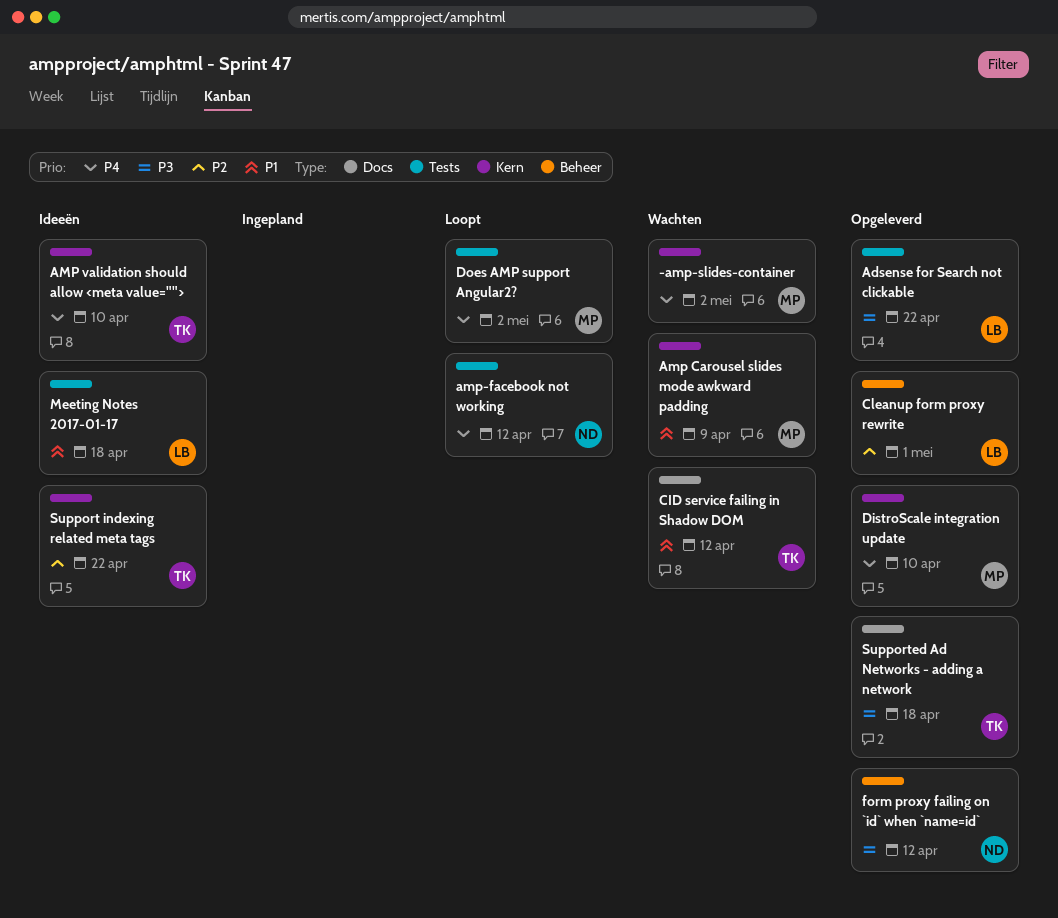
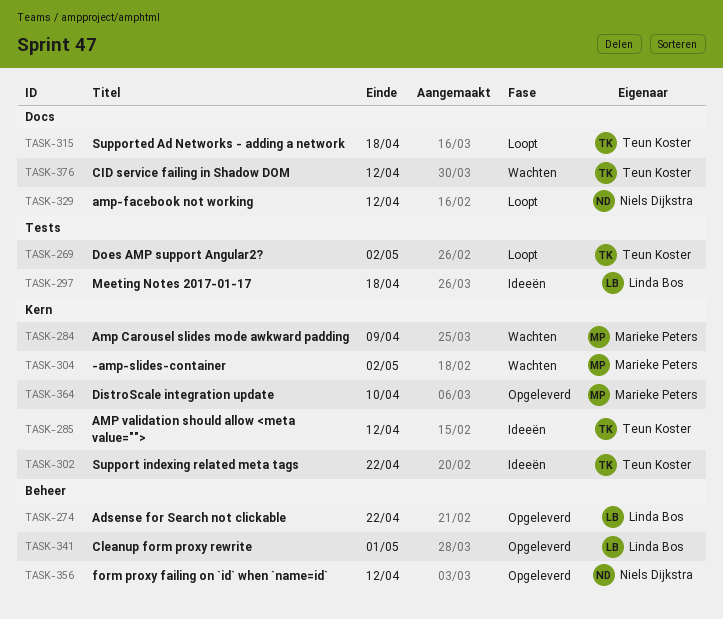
Adsense for Search not clickable, label: Tests -> Beheer
AMP validation should allow <meta value="">, due: Apr 10 -> Apr 12
amp-facebook not working, label: Tests -> Docs
Does AMP support Angular2?, owner: Marieke Peters -> Teun Koster
Supported Ad Networks - adding a network, status: Opgeleverd -> Loopt

